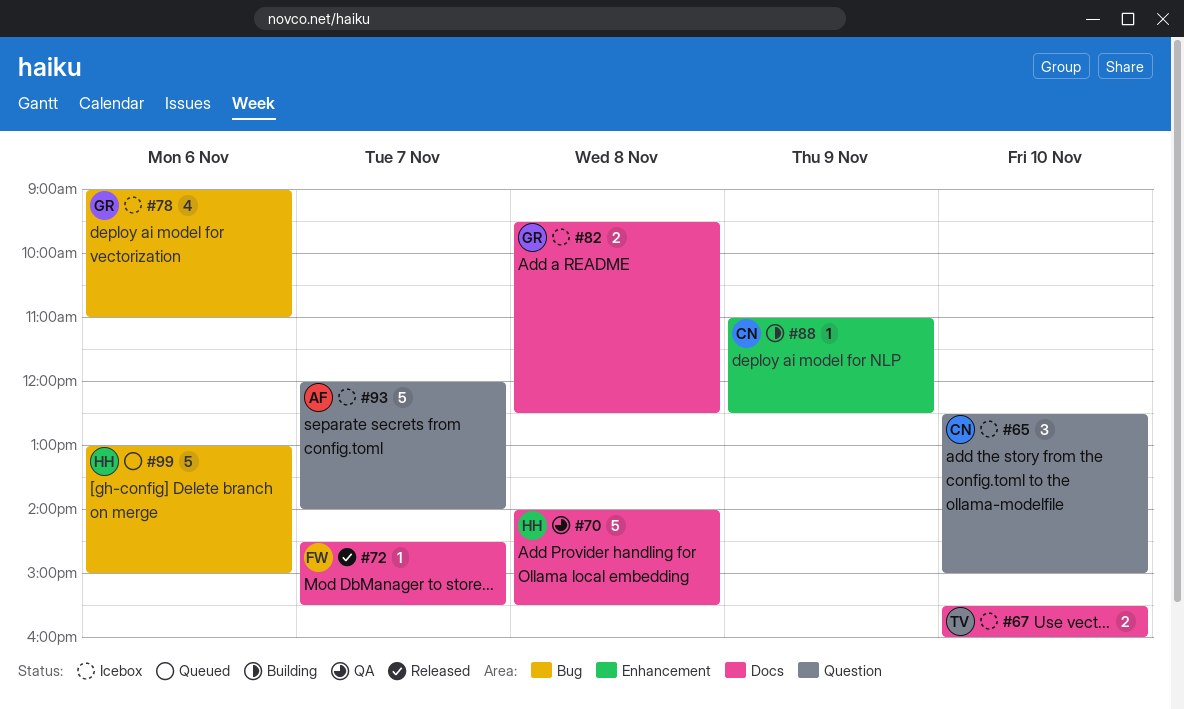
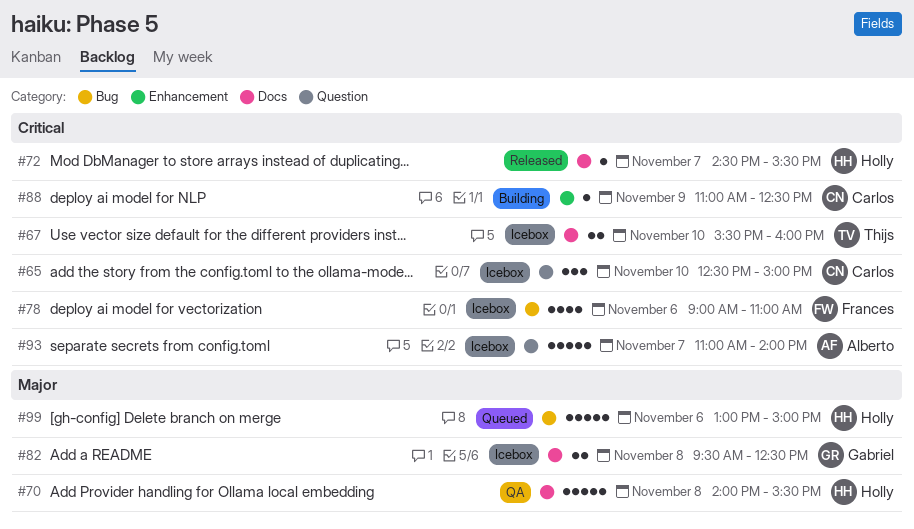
#72, owner: Frances -> Holly
#78, owner: Gabriel -> Frances
#93, begins: 12:00 -> 11:00

